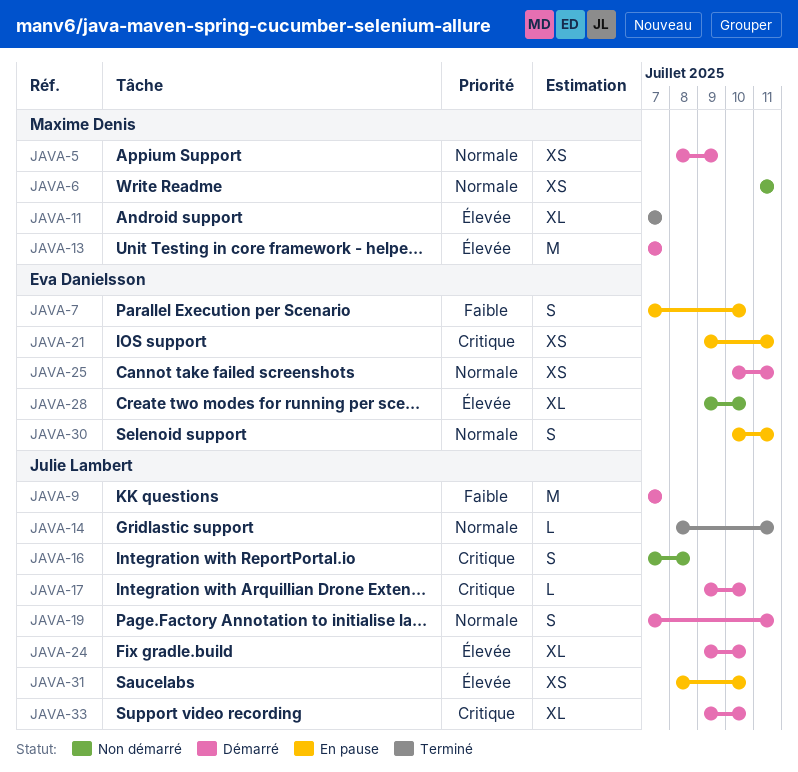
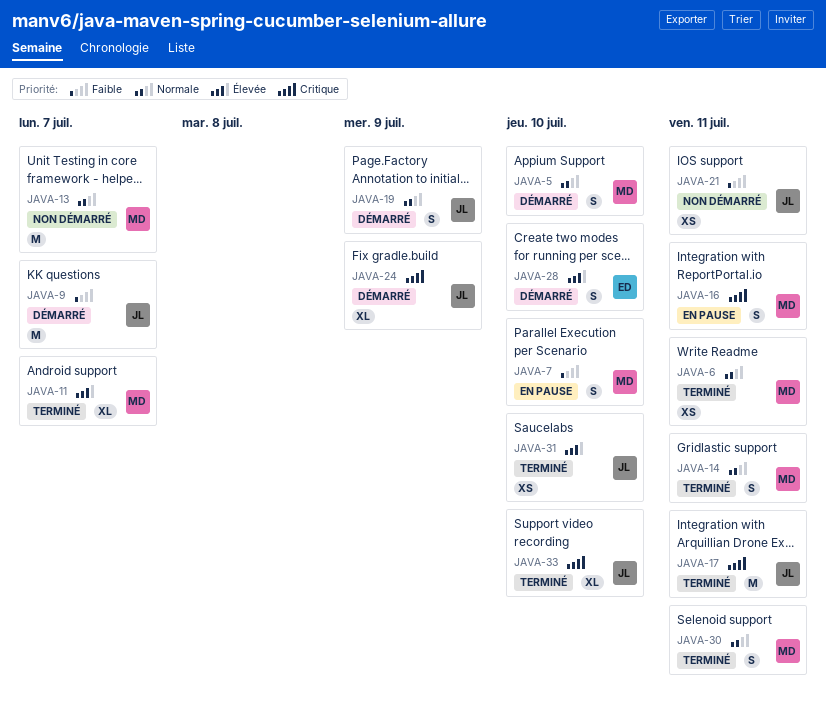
JAVA-5, estimate: XS -> S
JAVA-5, due: Jul 9 -> Jul 10
JAVA-6, status: Non démarré -> Terminé
JAVA-7, owner: Eva Danielsson -> Maxime Denis
JAVA-13, status: Démarré -> Non démarré
JAVA-13, priority: Élevée -> Normale
JAVA-14, owner: Julie Lambert -> Maxime Denis
JAVA-14, estimate: L -> S
JAVA-16, status: Non démarré -> En pause
JAVA-16, owner: Julie Lambert -> Maxime Denis
JAVA-16, due: Jul 8 -> Jul 11
JAVA-17, status: Démarré -> Terminé
JAVA-17, estimate: L -> M
JAVA-17, due: Jul 10 -> Jul 11
JAVA-19, due: Jul 11 -> Jul 9
JAVA-21, status: En pause -> Non démarré
JAVA-21, owner: Eva Danielsson -> Julie Lambert
JAVA-21, priority: Critique -> Faible
JAVA-24, priority: Élevée -> Critique
JAVA-24, due: Jul 10 -> Jul 9
JAVA-25: present -> none
JAVA-28, status: Non démarré -> Démarré
JAVA-28, estimate: XL -> S
JAVA-30, status: En pause -> Terminé
JAVA-30, owner: Eva Danielsson -> Maxime Denis
JAVA-31, status: En pause -> Terminé
JAVA-33, status: Démarré -> Terminé

